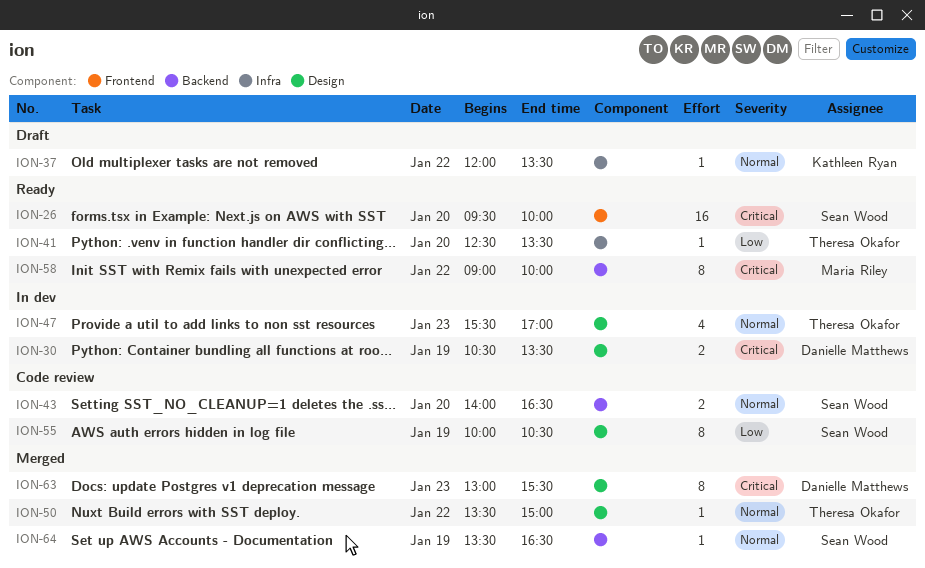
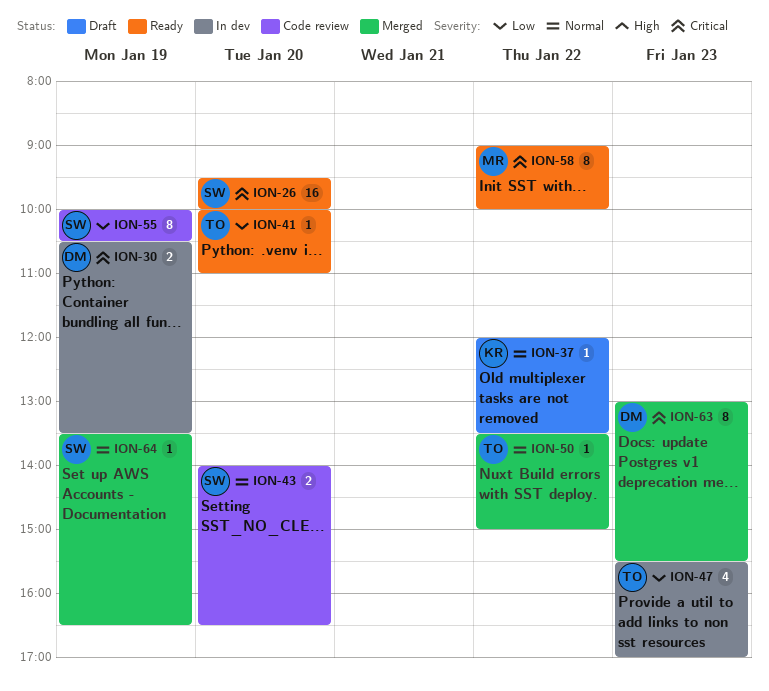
ION-41, begins: 12:30 -> 10:00
ION-41, ends: 13:30 -> 11:00
ION-47, priority: Normal -> Low

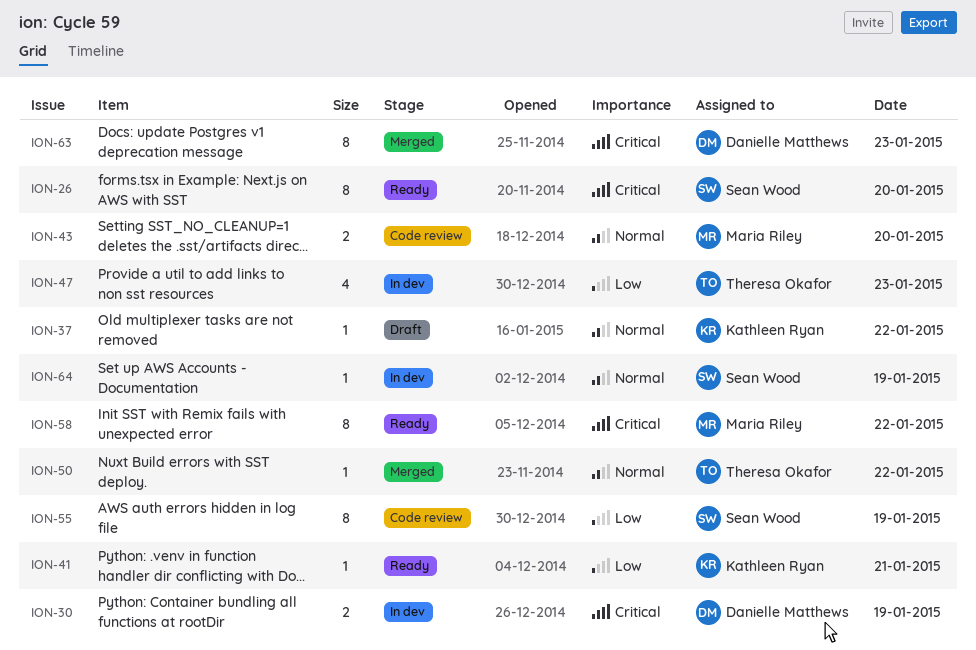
ION-26, estimate: 16 -> 8
ION-41, owner: Theresa Okafor -> Kathleen Ryan
ION-41, day: Jan 20 -> Jan 21
ION-43, owner: Sean Wood -> Maria Riley
ION-64, status: Merged -> In dev

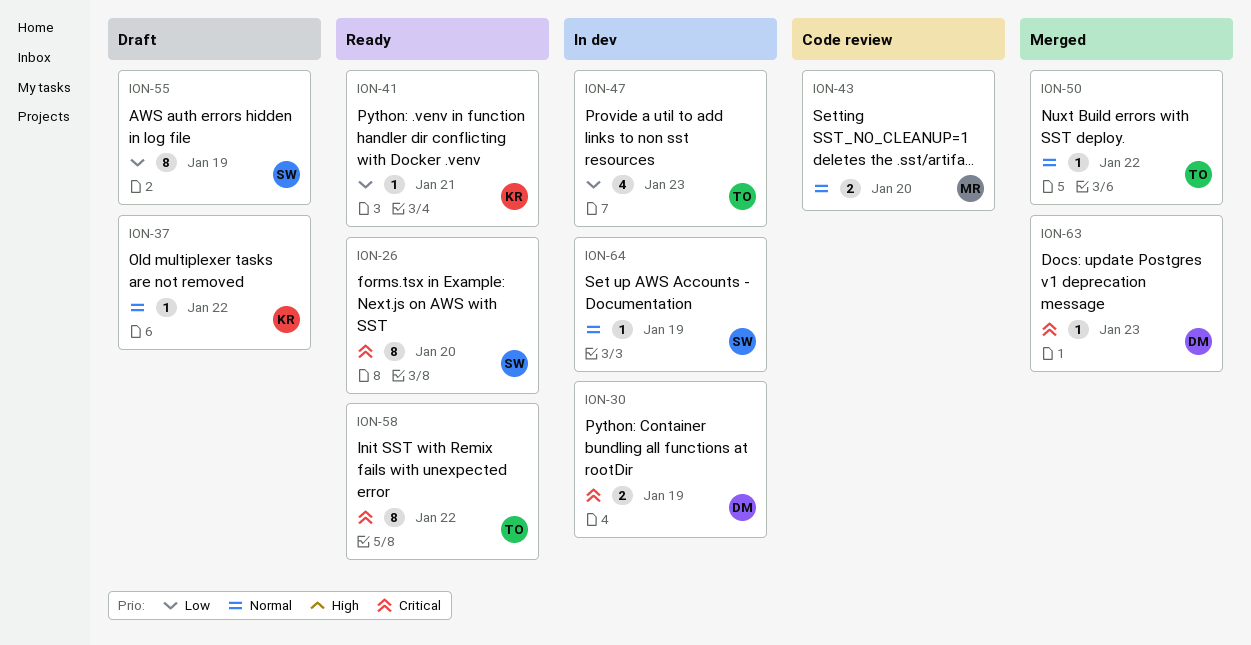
ION-55, status: Code review -> Draft
ION-58, owner: Maria Riley -> Theresa Okafor
ION-63, estimate: 8 -> 1

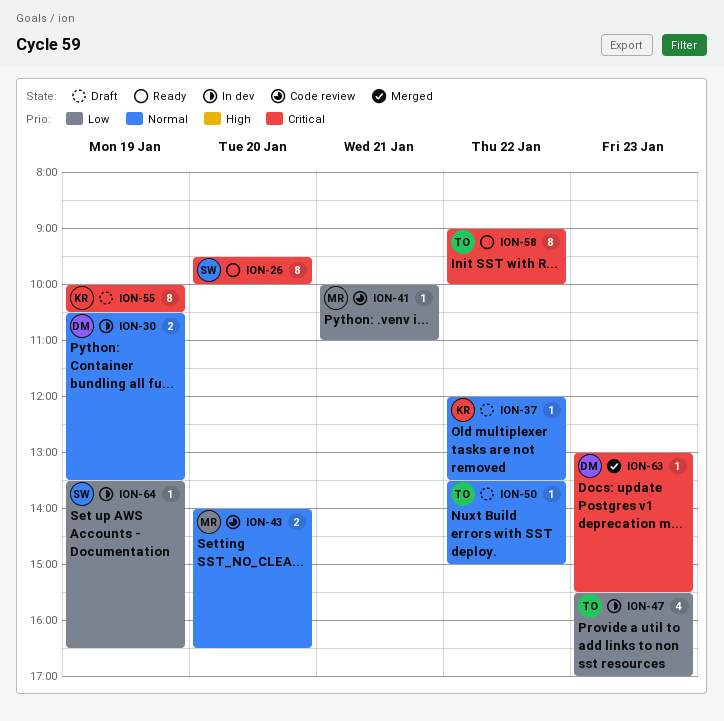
ION-30, priority: Critical -> Normal
ION-41, status: Ready -> Code review
ION-41, owner: KR -> MR
ION-50, status: Merged -> Draft
ION-55, owner: SW -> KR
ION-55, priority: Low -> Critical
ION-64, priority: Normal -> Low

